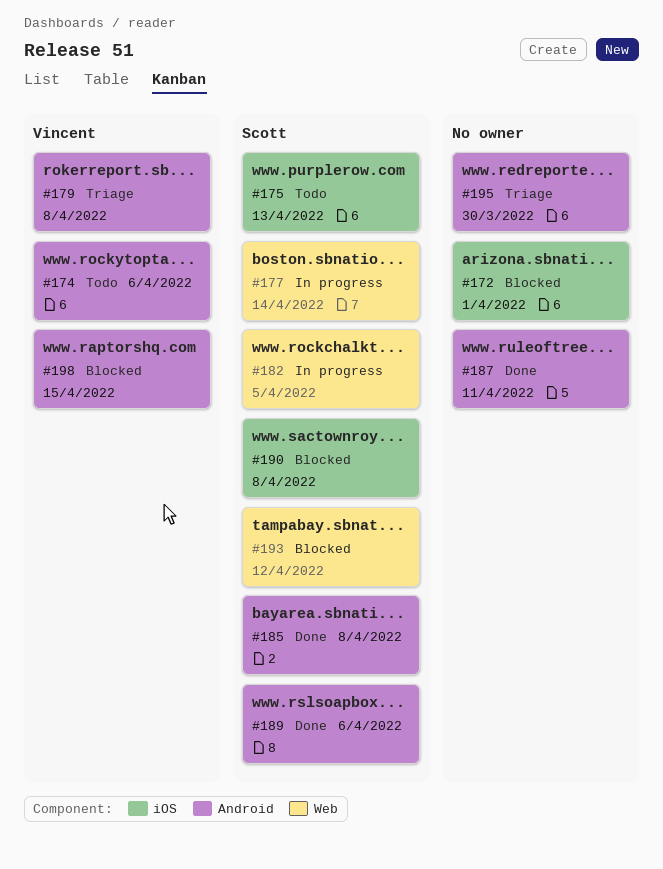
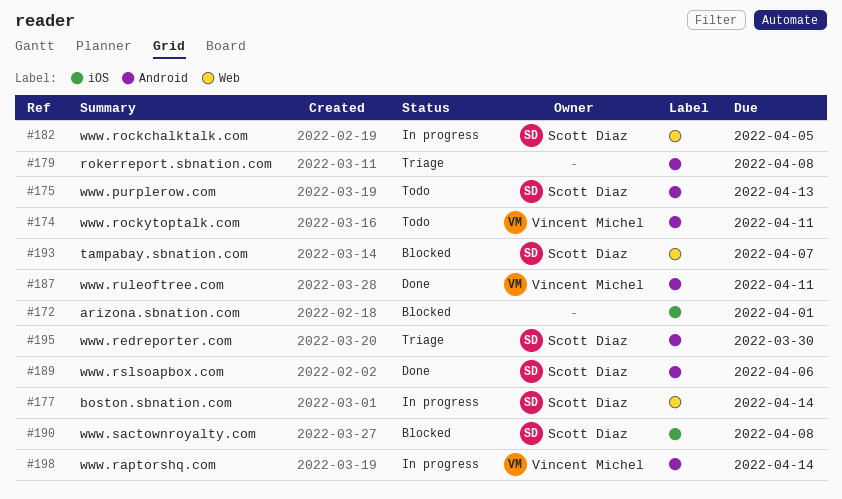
#174, due: Apr 6 -> Apr 11
#175, label: iOS -> Android
#179, owner: Vincent Michel -> none
#185: present -> none
#187, owner: none -> Vincent Michel
#193, due: Apr 12 -> Apr 7
#195, owner: none -> Scott Diaz
#198, status: Blocked -> In progress
#198, due: Apr 15 -> Apr 14

